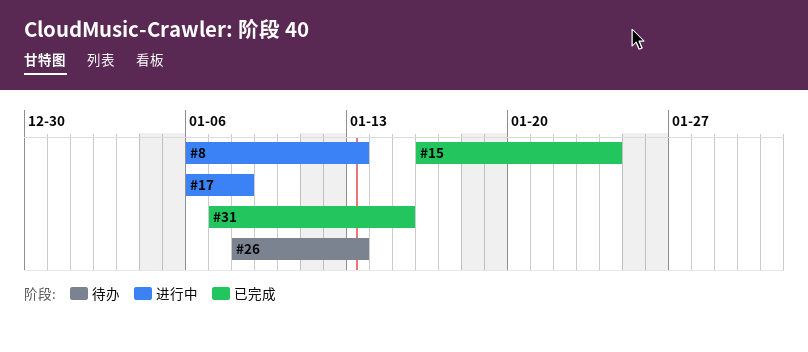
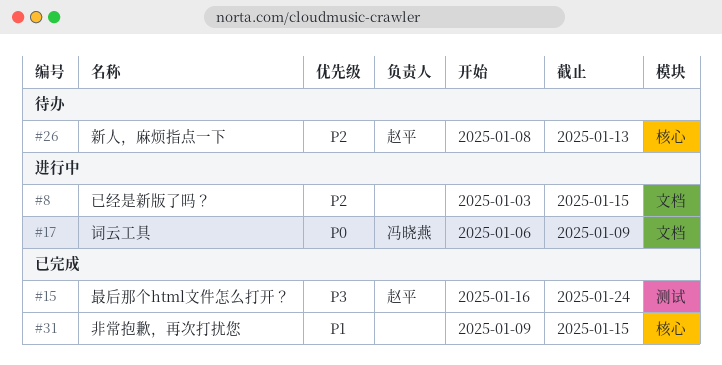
#8, start: Jan 6 -> Jan 3
#8, due: Jan 13 -> Jan 15
#17, due: Jan 8 -> Jan 9
#31, start: Jan 7 -> Jan 9

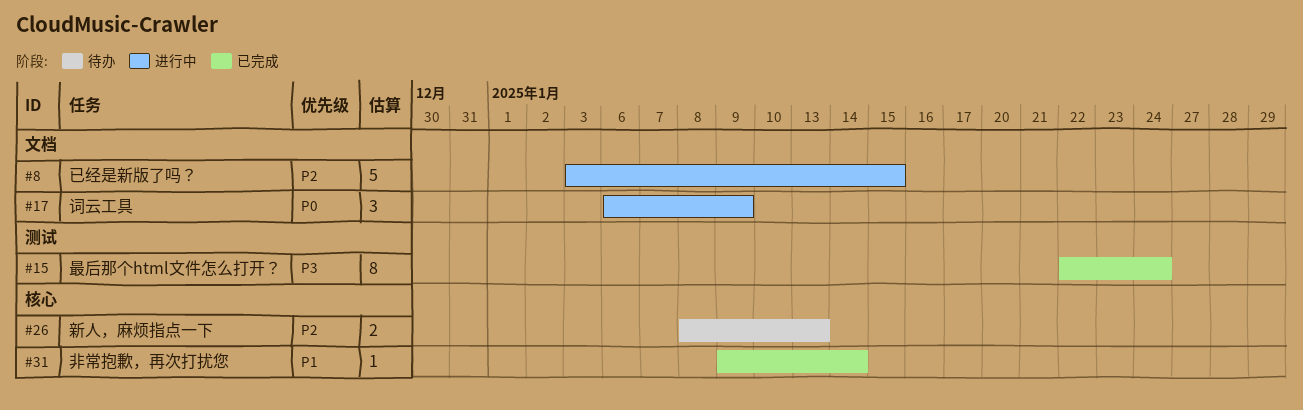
#15, start: Jan 16 -> Jan 22
#31, due: Jan 15 -> Jan 14

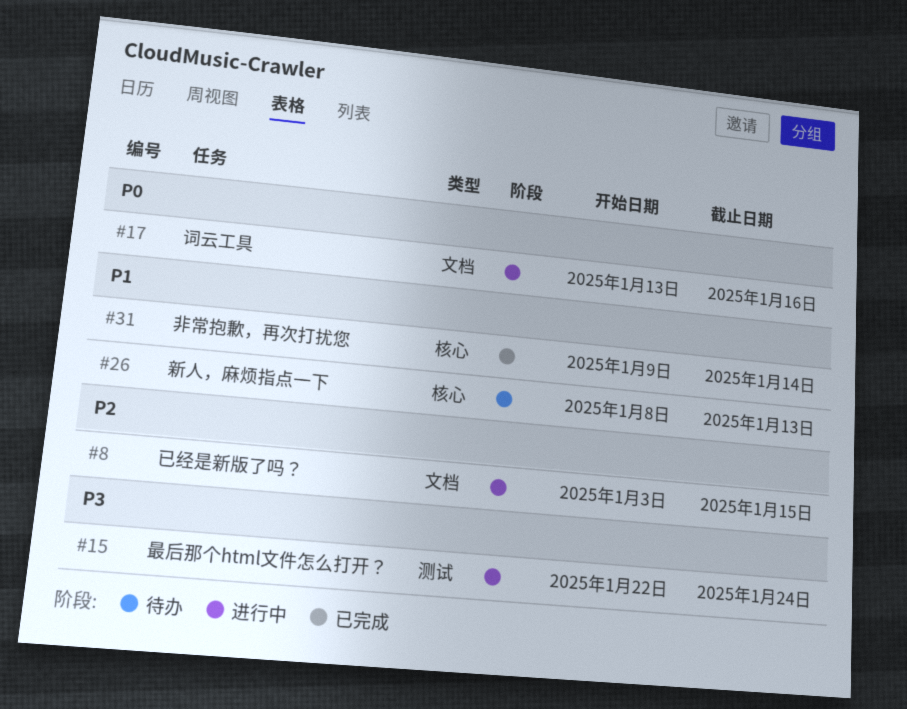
#15, status: 已完成 -> 进行中
#17, start: Jan 6 -> Jan 13
#17, due: Jan 9 -> Jan 16
#26, priority: P2 -> P1

